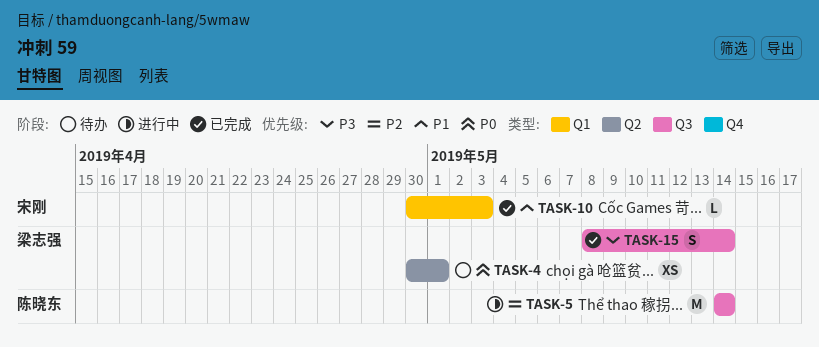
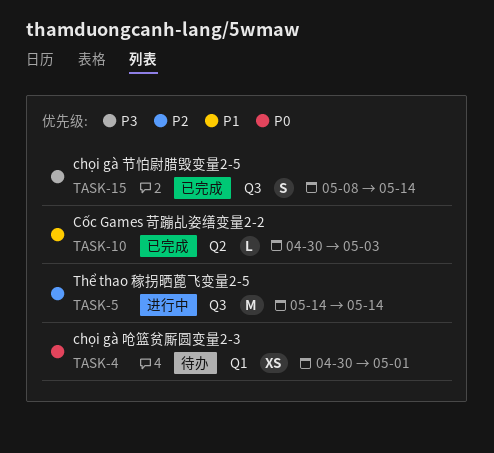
TASK-4, label: Q2 -> Q1
TASK-10, label: Q1 -> Q2

